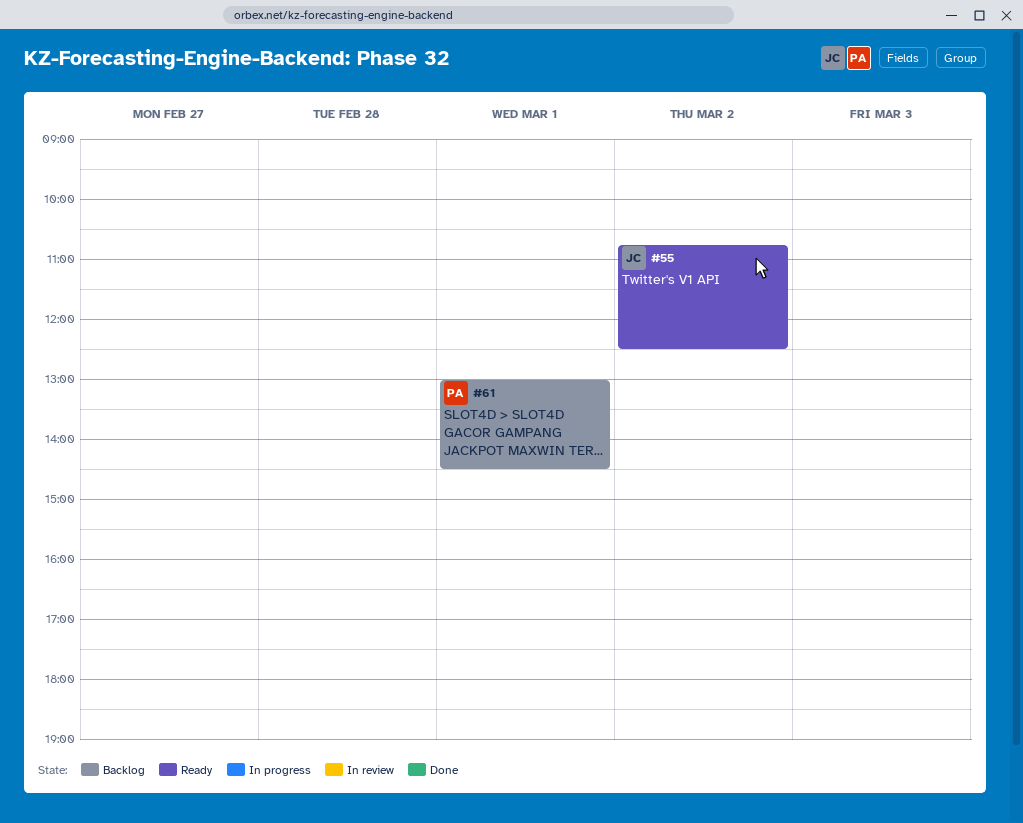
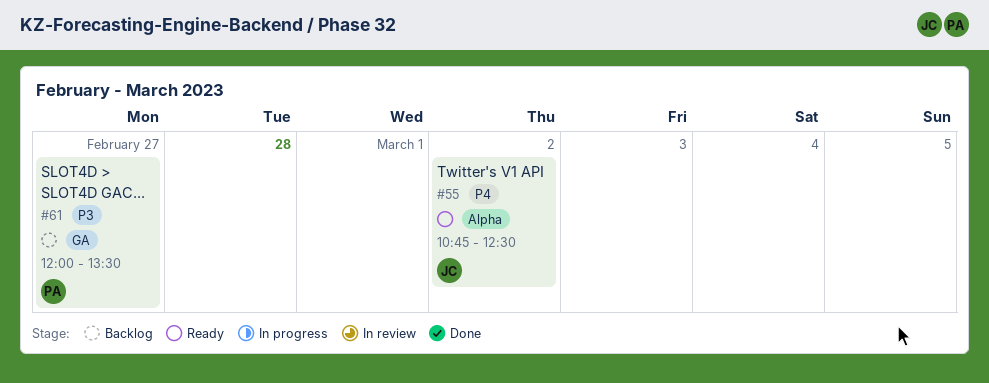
#61, day: Mar 1 -> Feb 27
#61, begins: 13:00 -> 12:00
#61, ends: 14:30 -> 13:30

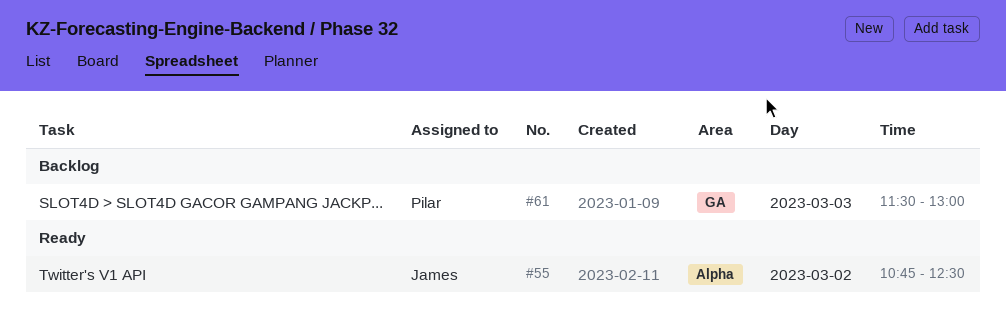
#61, day: Feb 27 -> Mar 3
#61, begins: 12:00 -> 11:30
#61, ends: 13:30 -> 13:00

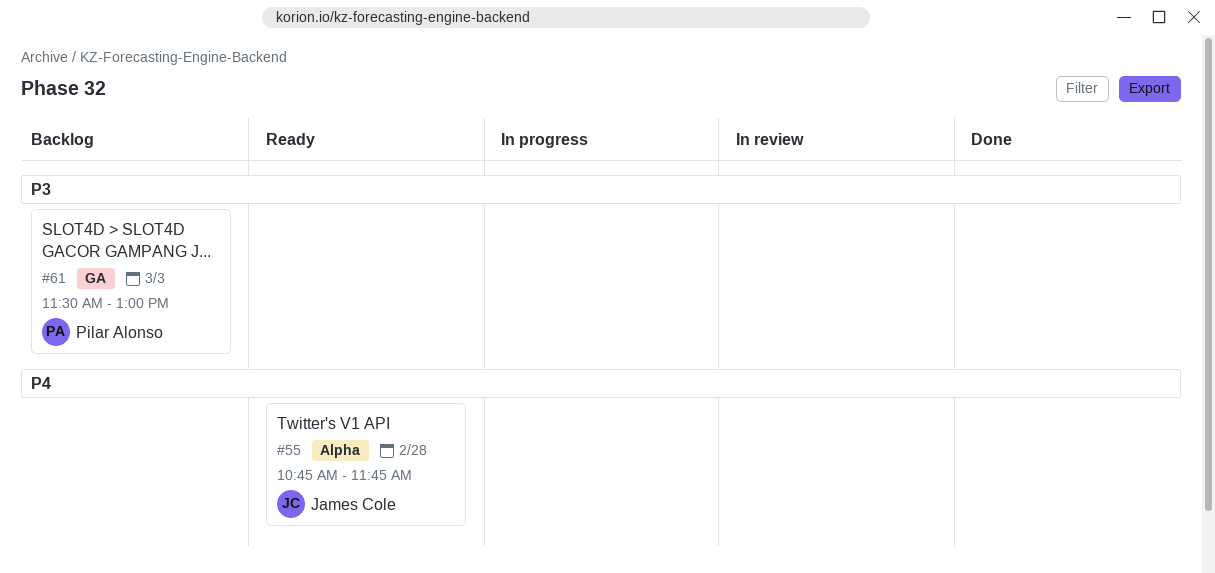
#55, day: Mar 2 -> Feb 28
#55, ends: 12:30 -> 11:45

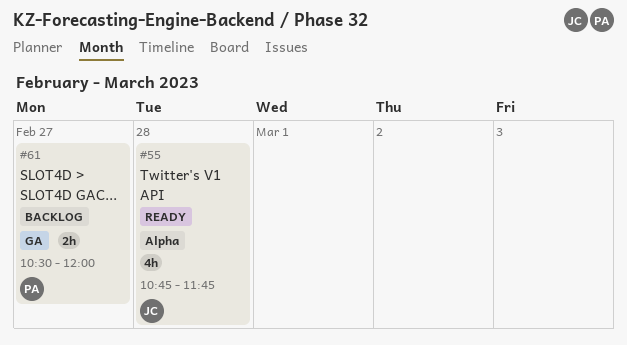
#61, day: Mar 3 -> Feb 27
#61, begins: 11:30 -> 10:30
#61, ends: 13:00 -> 12:00

